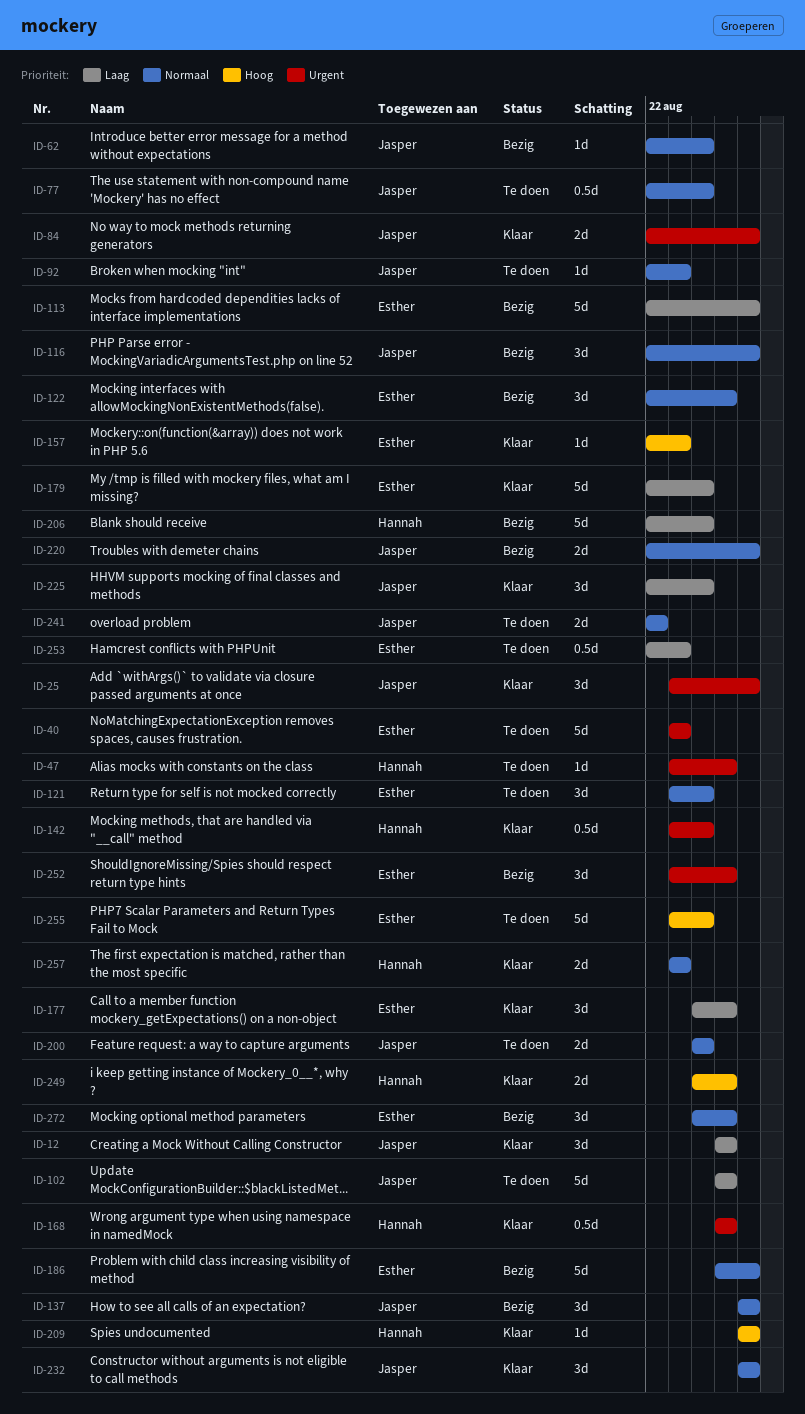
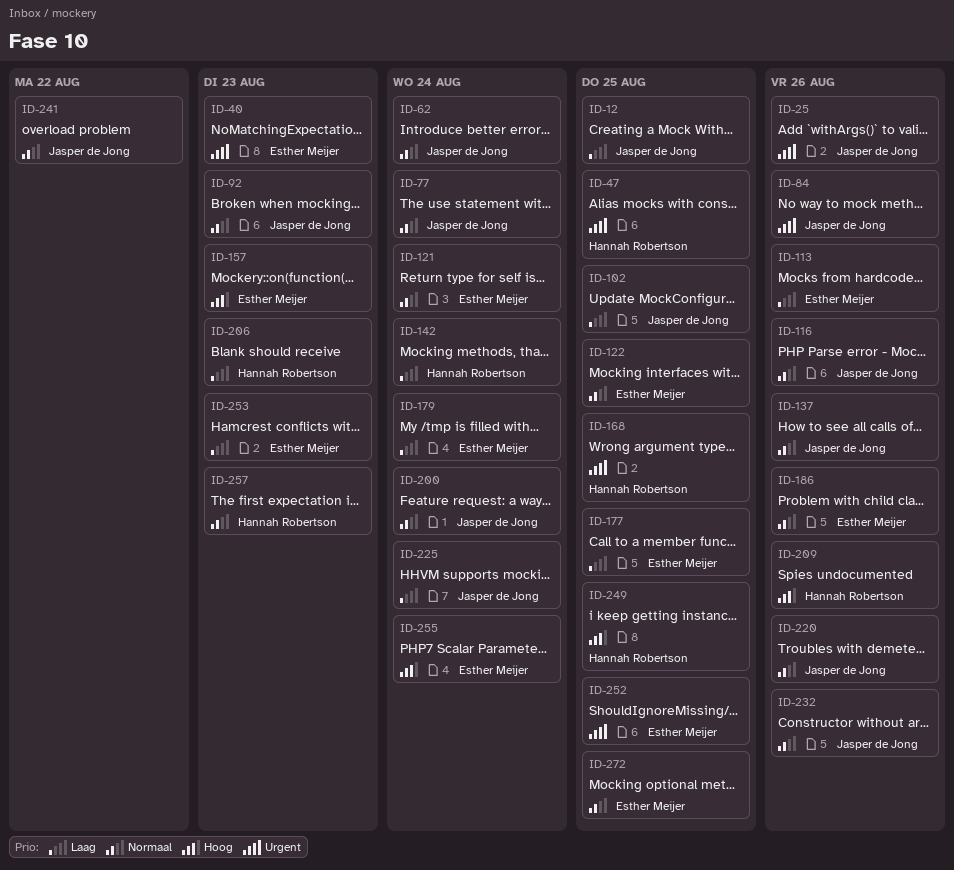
ID-142, priority: Urgent -> Laag
ID-206, due: Aug 24 -> Aug 23

